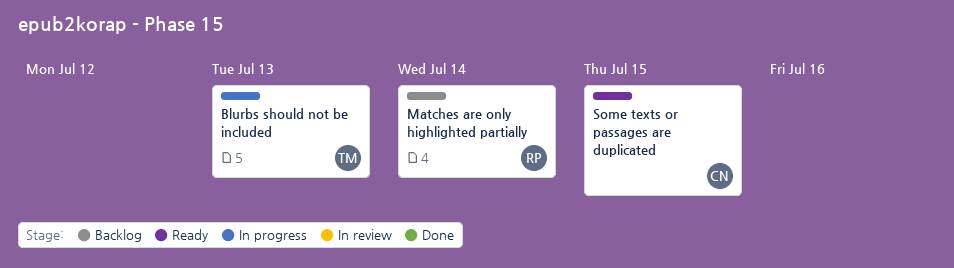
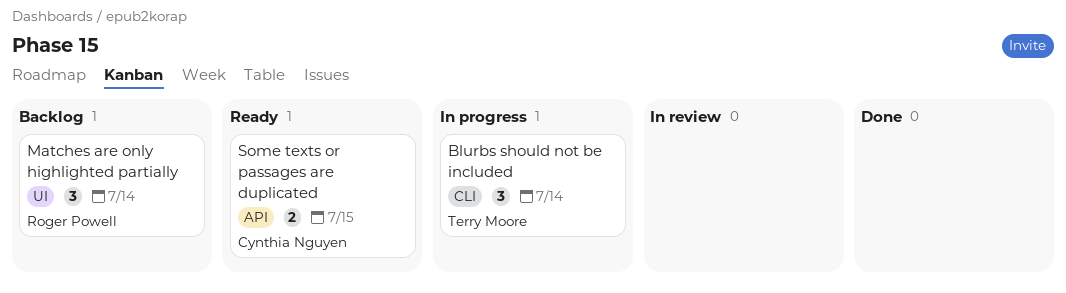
Blurbs should not be included, due: Jul 13 -> Jul 14

